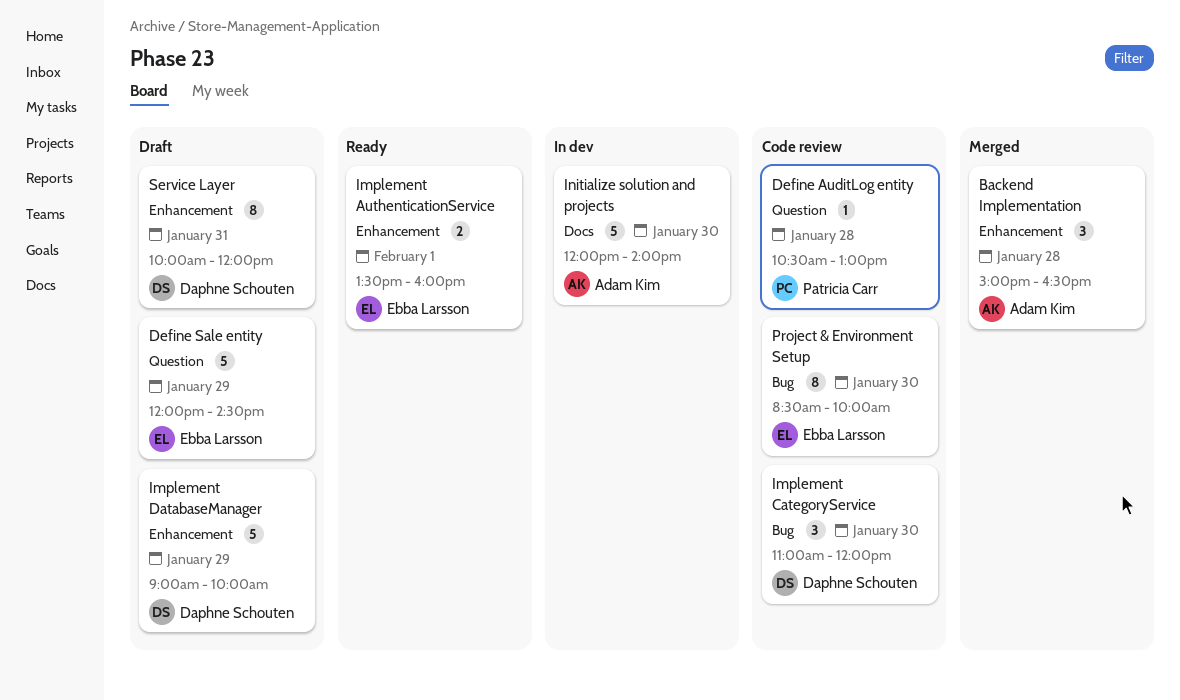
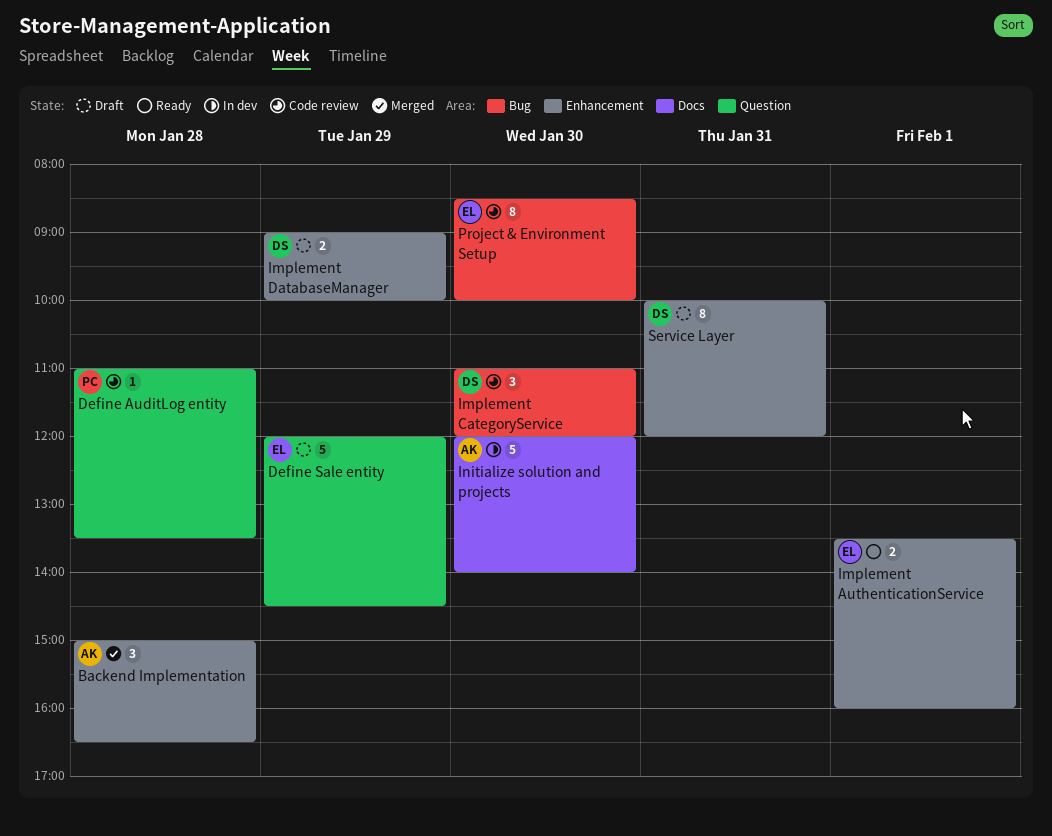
Define AuditLog entity, begins: 10:30 -> 11:00
Define AuditLog entity, ends: 13:00 -> 13:30
Implement DatabaseManager, estimate: 5 -> 2

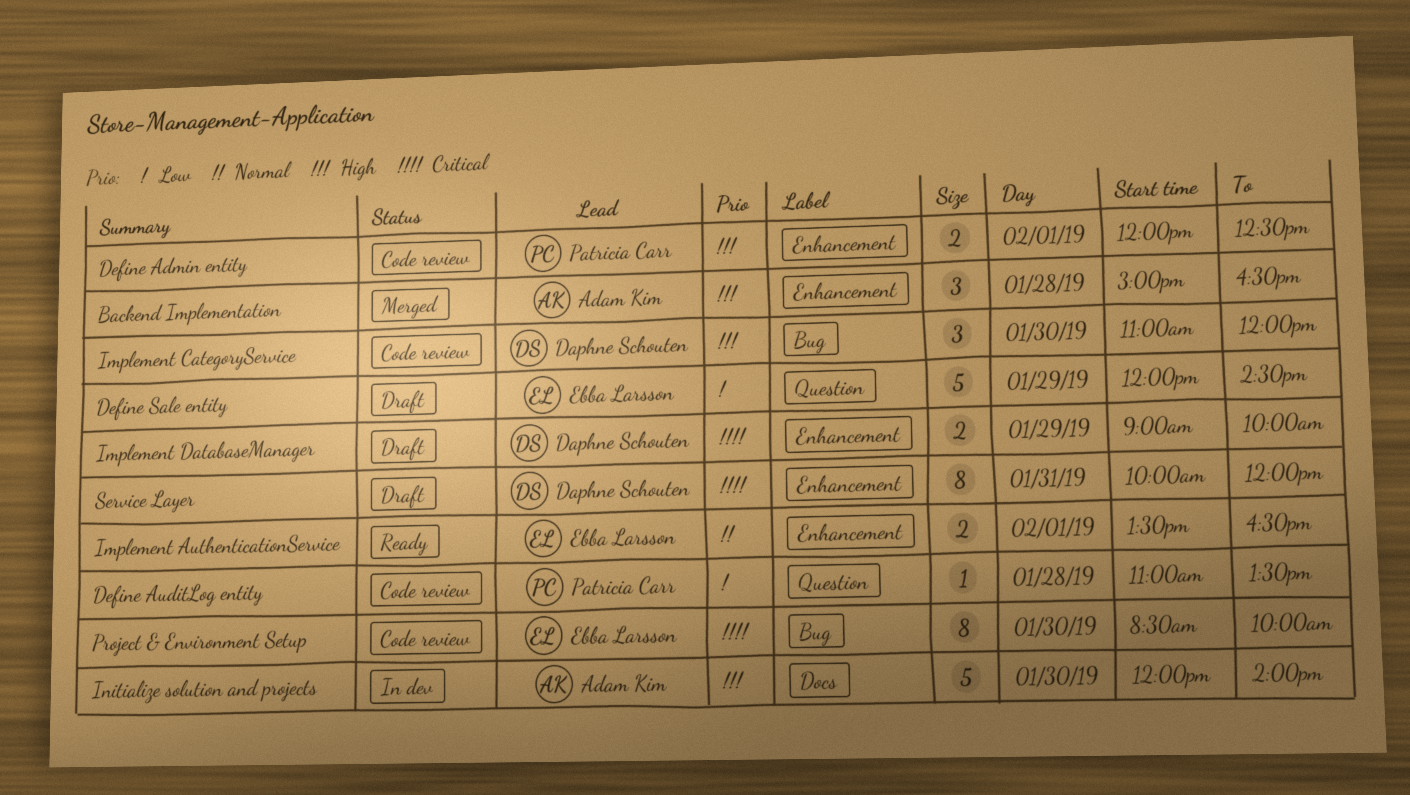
Define Admin entity: none -> present
Implement AuthenticationService, ends: 16:00 -> 16:30

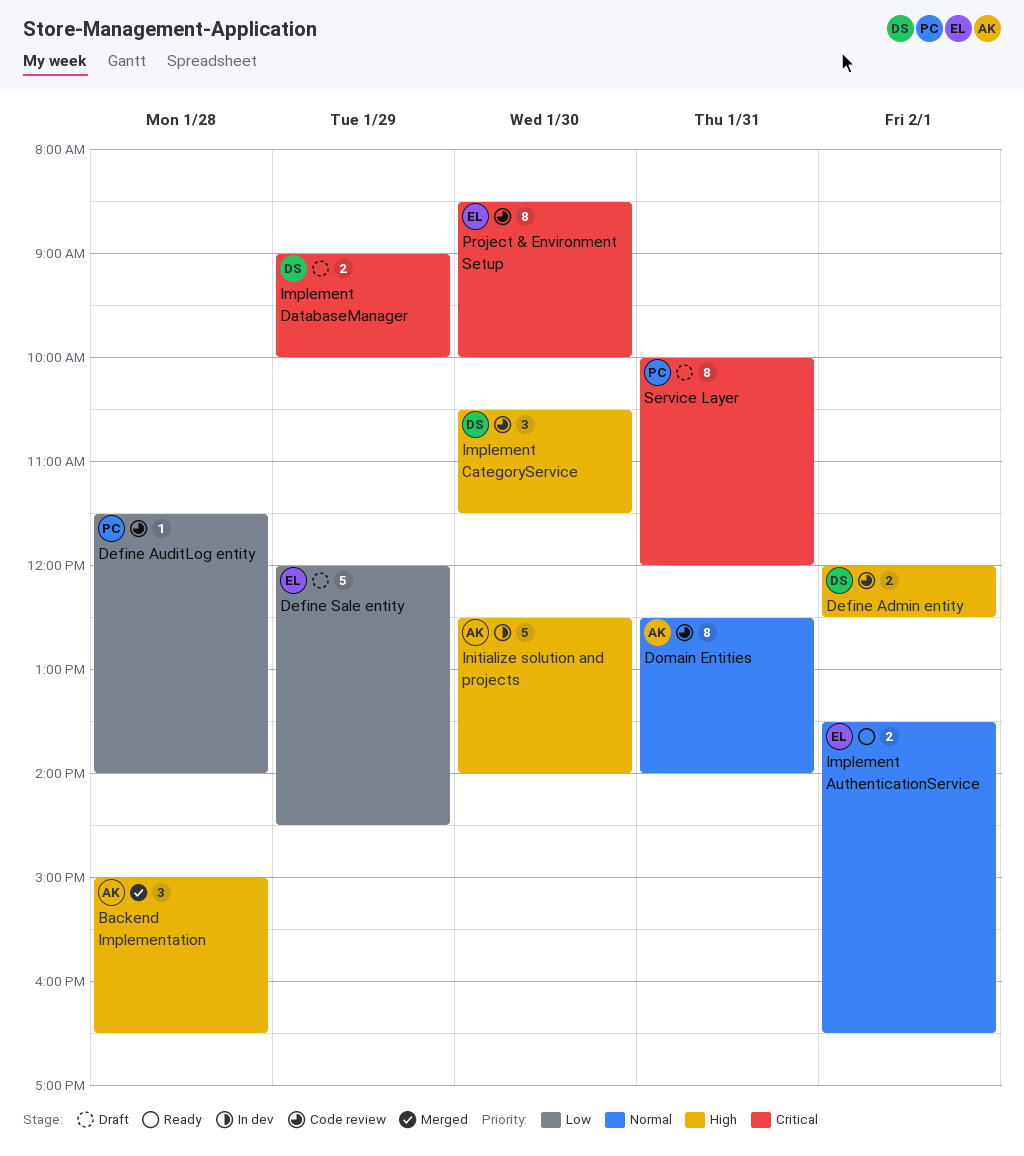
Define Admin entity, owner: Patricia Carr -> Daphne Schouten
Define AuditLog entity, begins: 11:00 -> 11:30
Define AuditLog entity, ends: 13:30 -> 14:00
Domain Entities: none -> present
Implement CategoryService, begins: 11:00 -> 10:30
Implement CategoryService, ends: 12:00 -> 11:30
Initialize solution and projects, begins: 12:00 -> 12:30
Service Layer, owner: Daphne Schouten -> Patricia Carr

